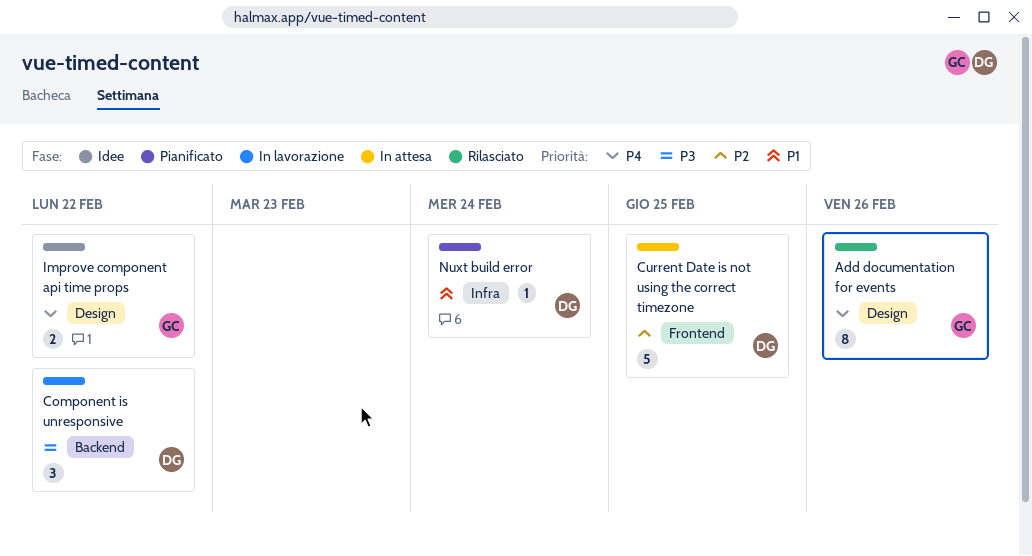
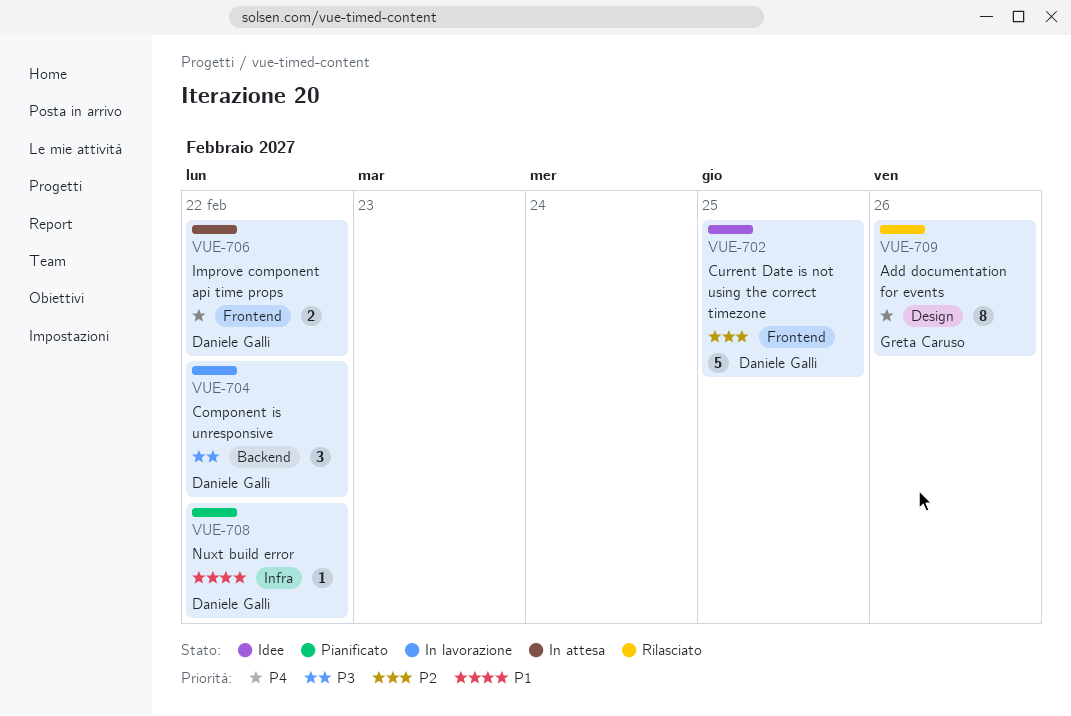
Current Date is not using the correct timezone, status: In attesa -> Idee
Improve component api time props, status: Idee -> In attesa
Improve component api time props, owner: Greta Caruso -> Daniele Galli
Improve component api time props, label: Design -> Frontend
Nuxt build error, due: Feb 24 -> Feb 22

